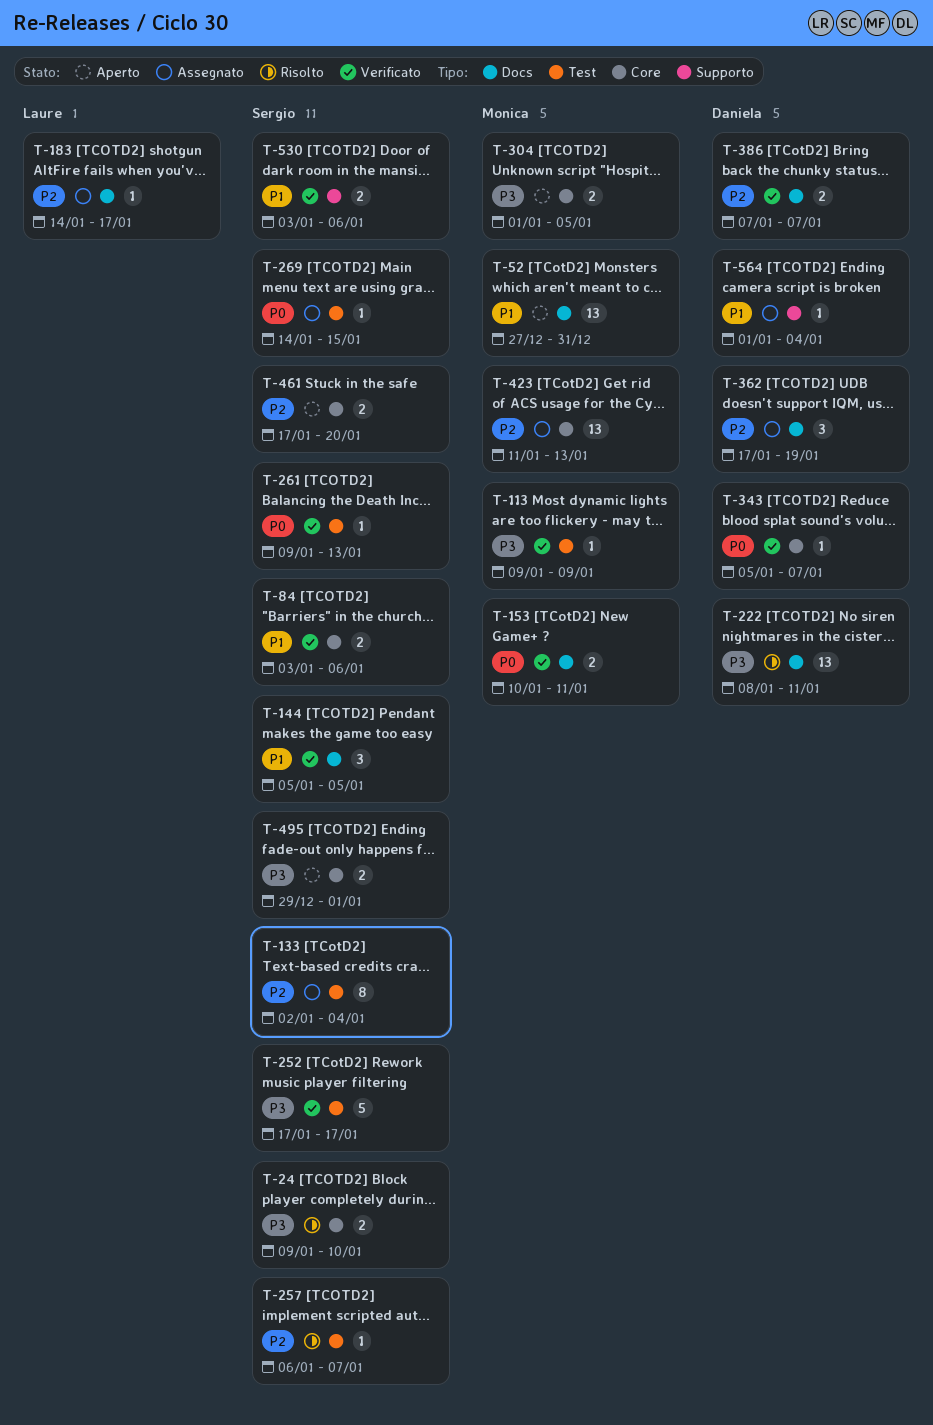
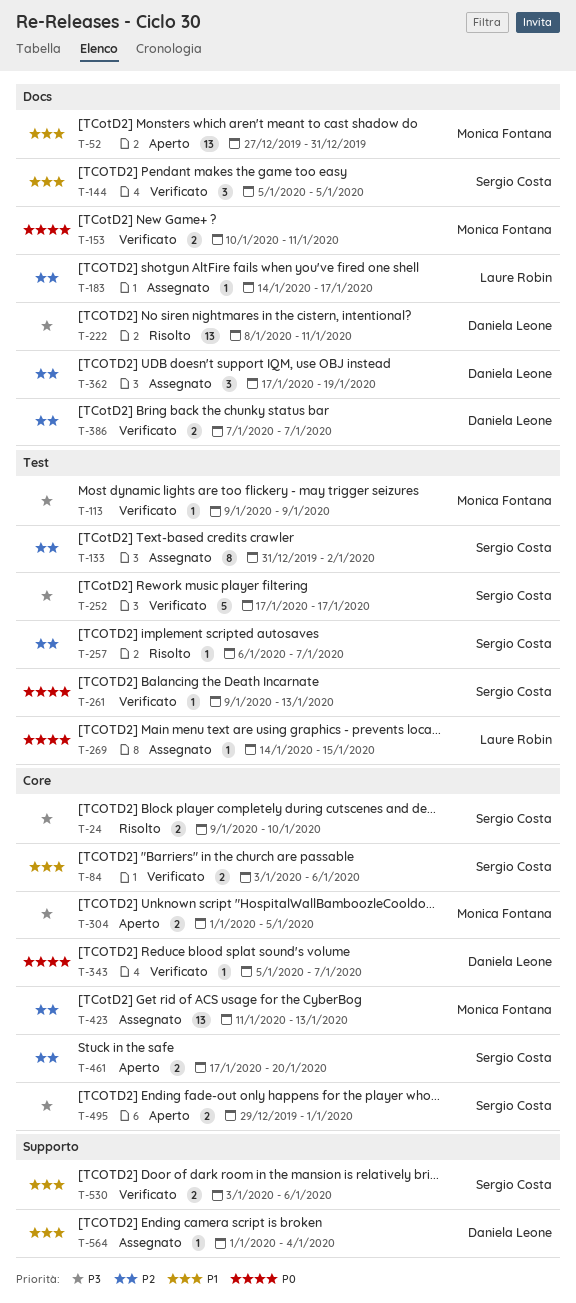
T-133, start: Jan 2 -> Dec 31
T-133, due: Jan 4 -> Jan 2
T-269, owner: Sergio Costa -> Laure Robin

